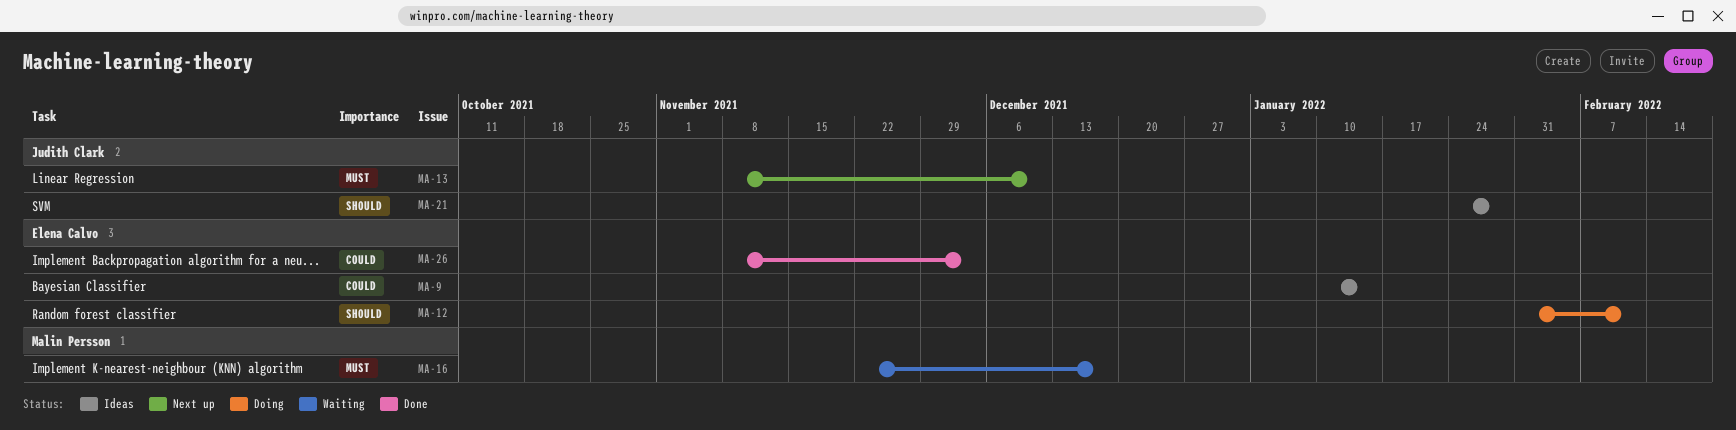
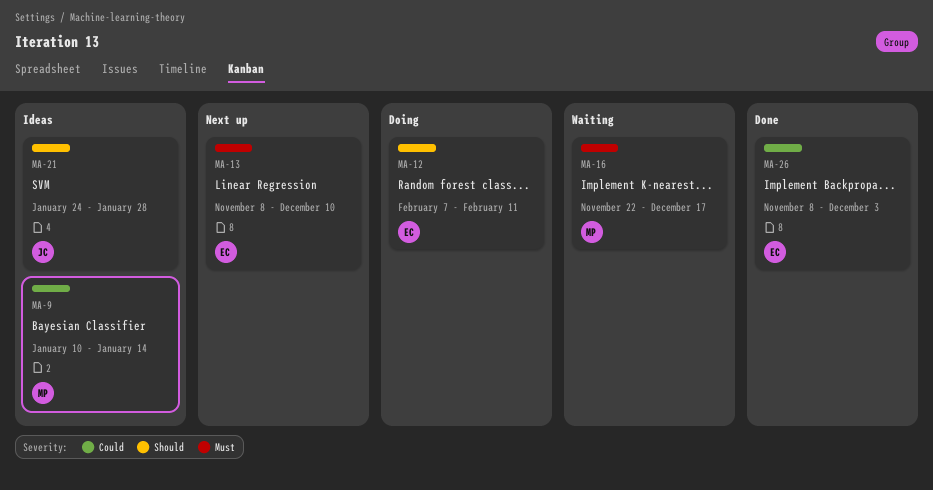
MA-9, owner: Elena Calvo -> Malin Persson
MA-12, start: Jan 31 -> Feb 7
MA-13, owner: Judith Clark -> Elena Calvo

